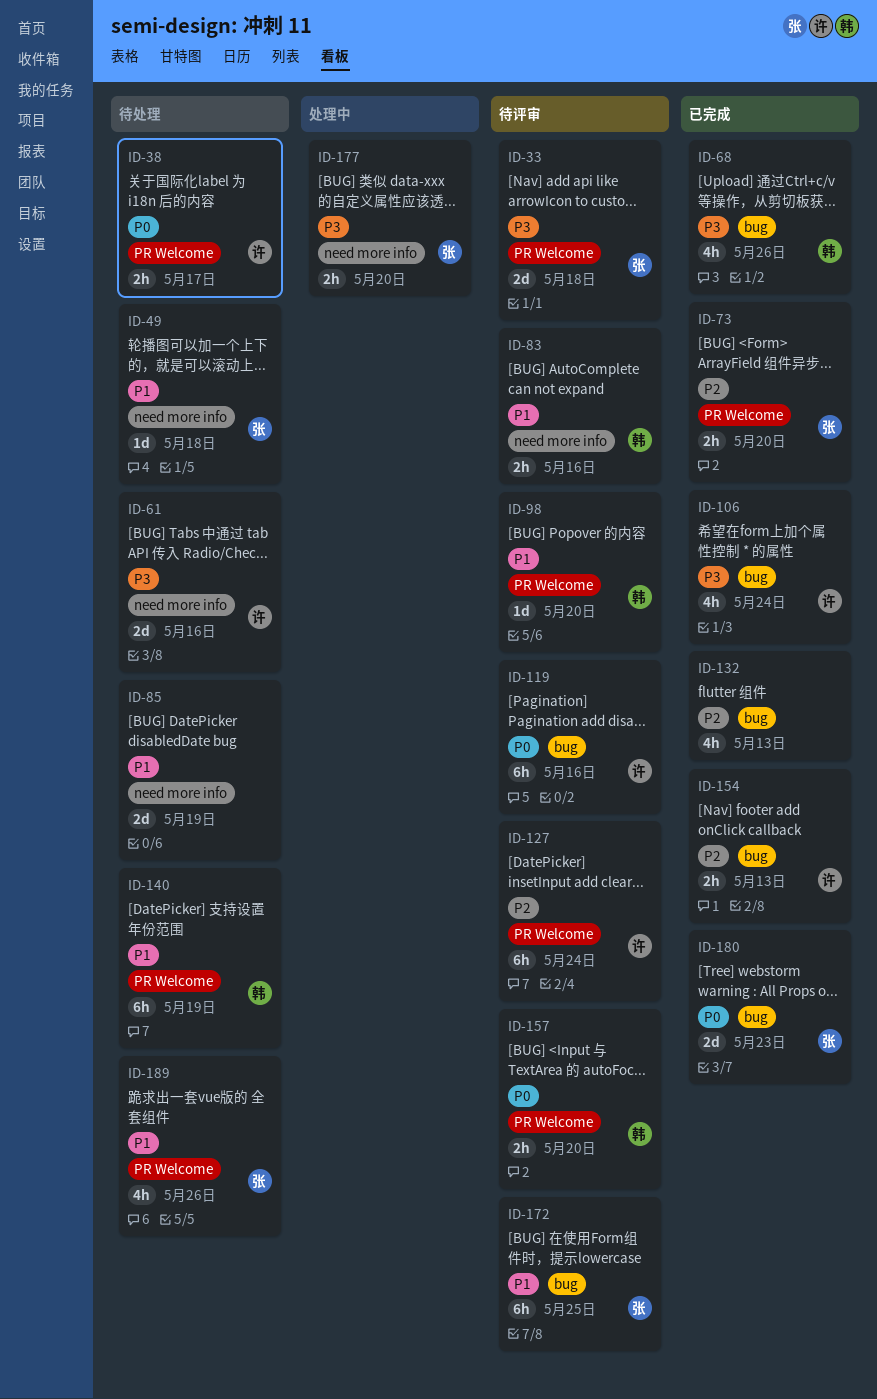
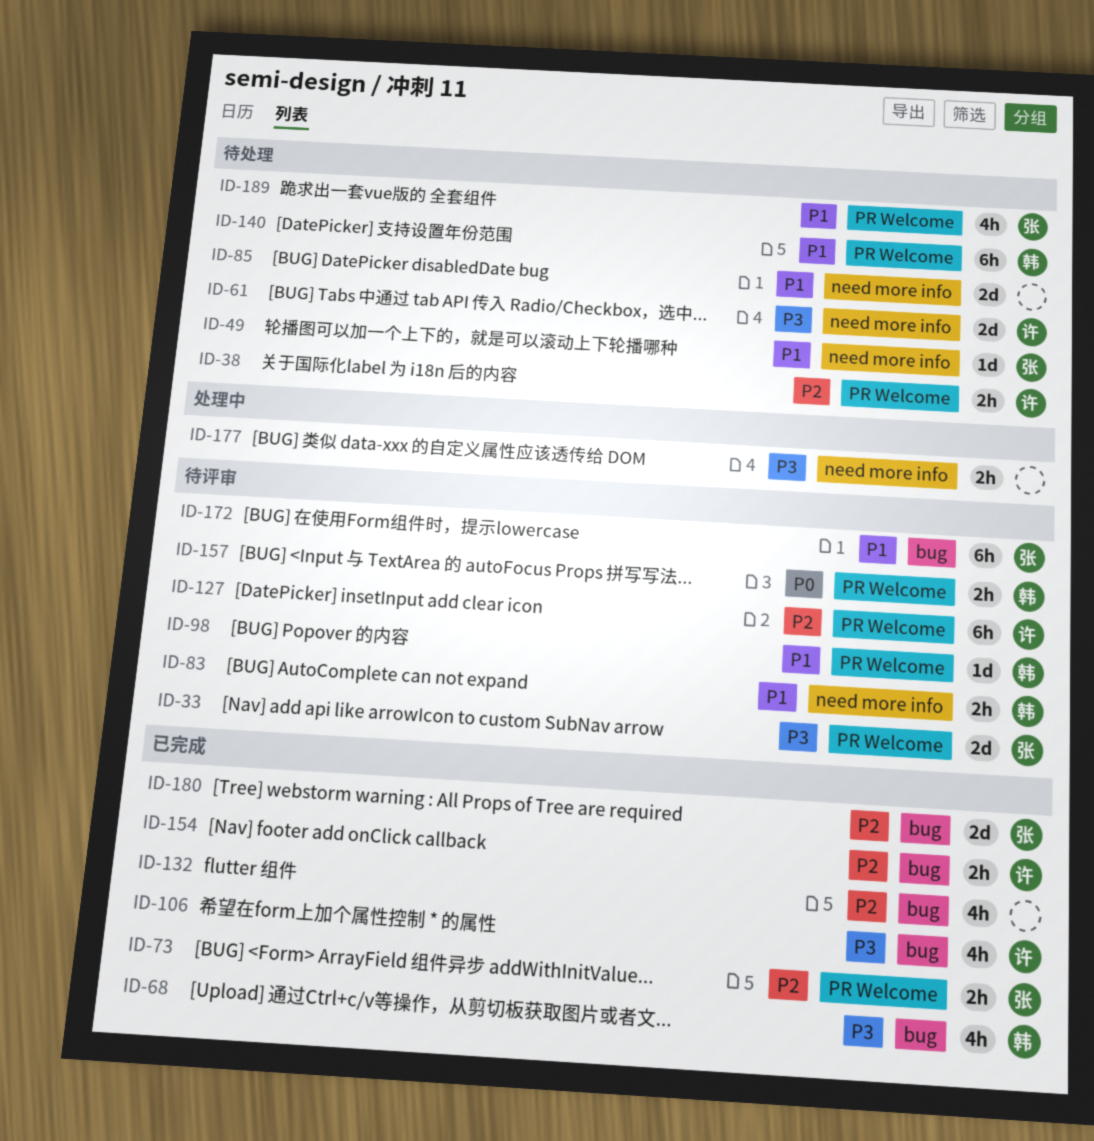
ID-38, priority: P0 -> P2
ID-119: present -> none
ID-177, owner: 张 -> none
ID-180, priority: P0 -> P2

